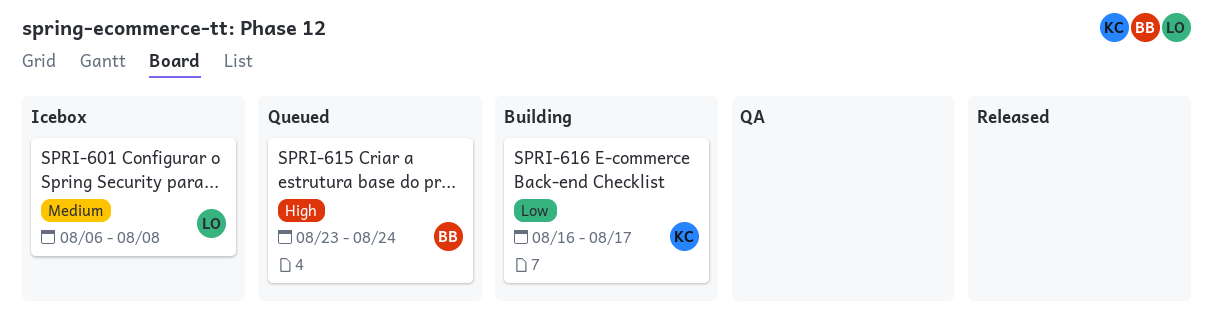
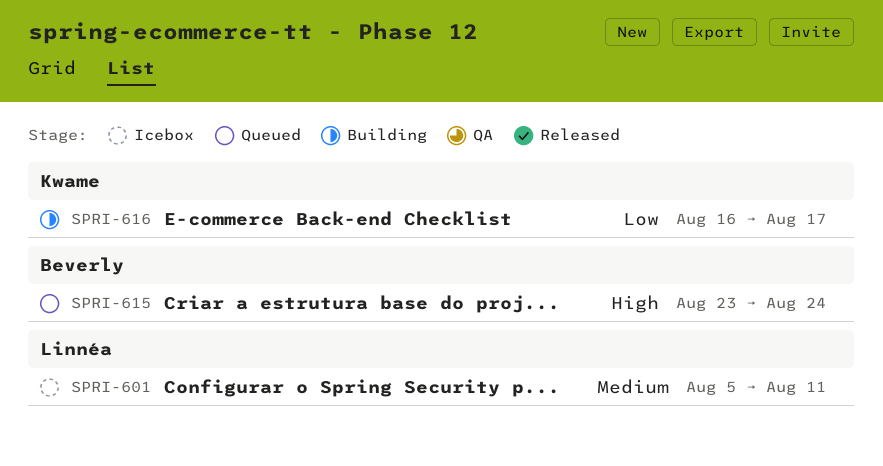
SPRI-601, start: Aug 6 -> Aug 5
SPRI-601, due: Aug 8 -> Aug 11

